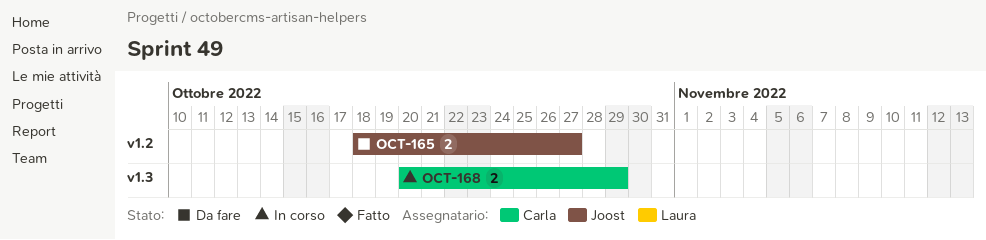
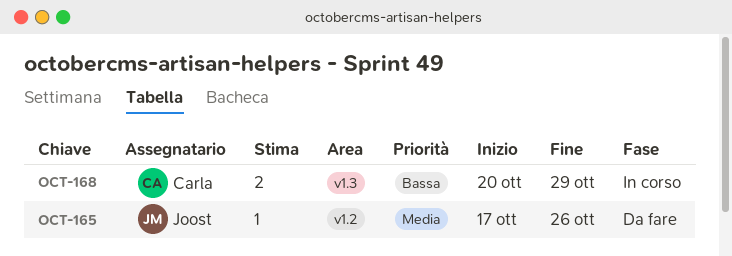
OCT-165, estimate: 2 -> 1
OCT-165, start: Oct 18 -> Oct 17
OCT-165, due: Oct 27 -> Oct 26

